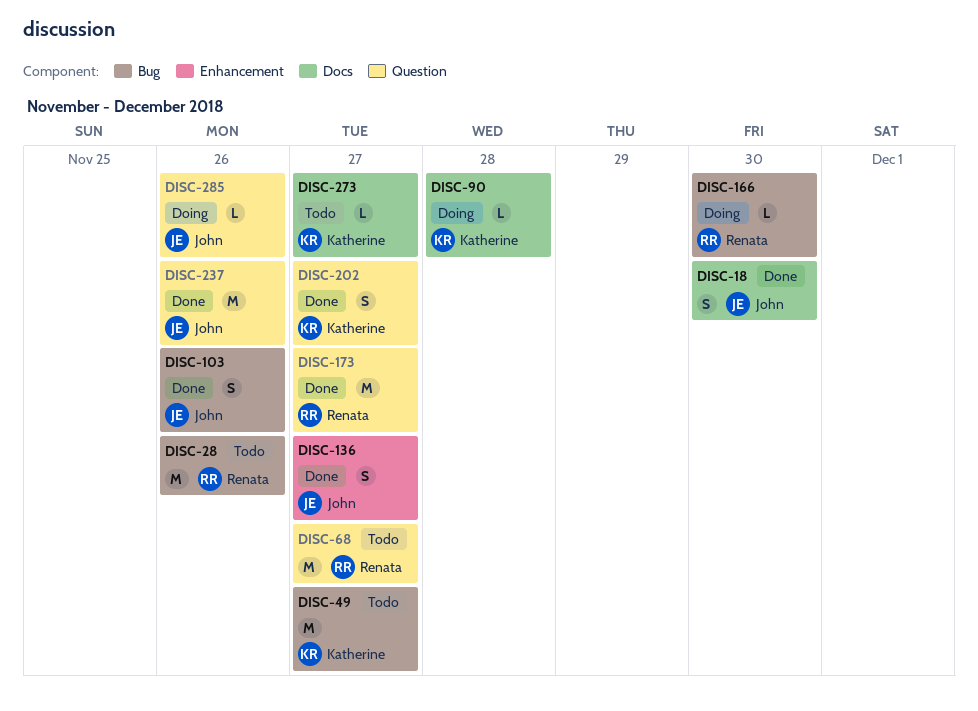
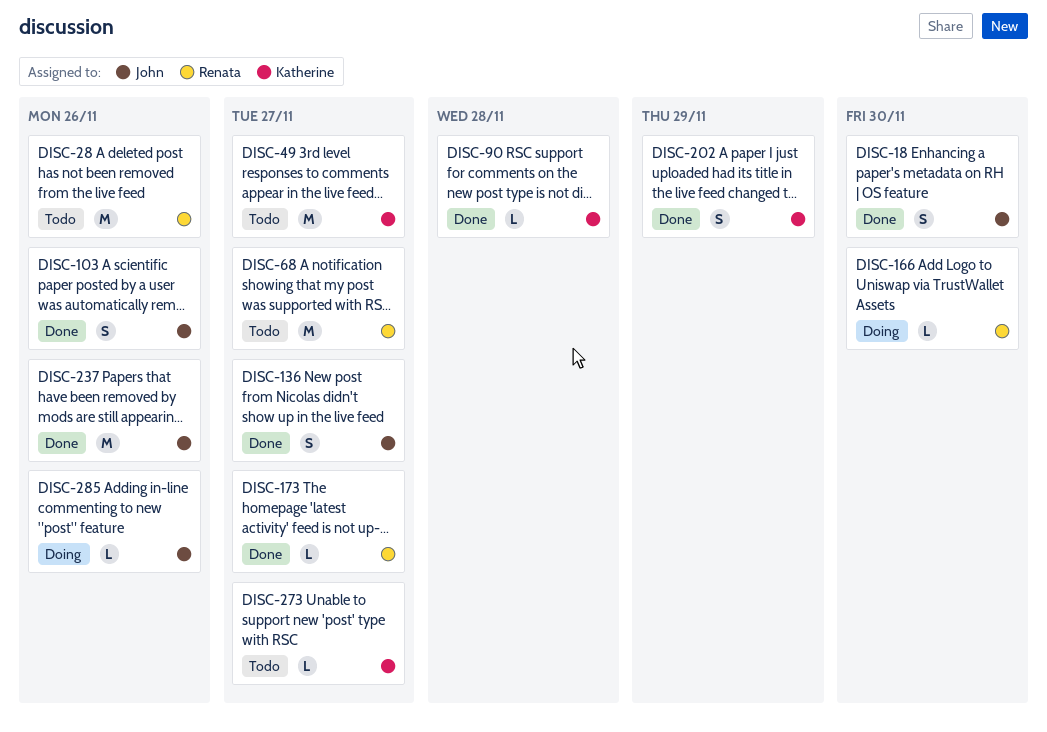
DISC-90, status: Doing -> Done
DISC-173, estimate: M -> L
DISC-202, due: Nov 27 -> Nov 29

